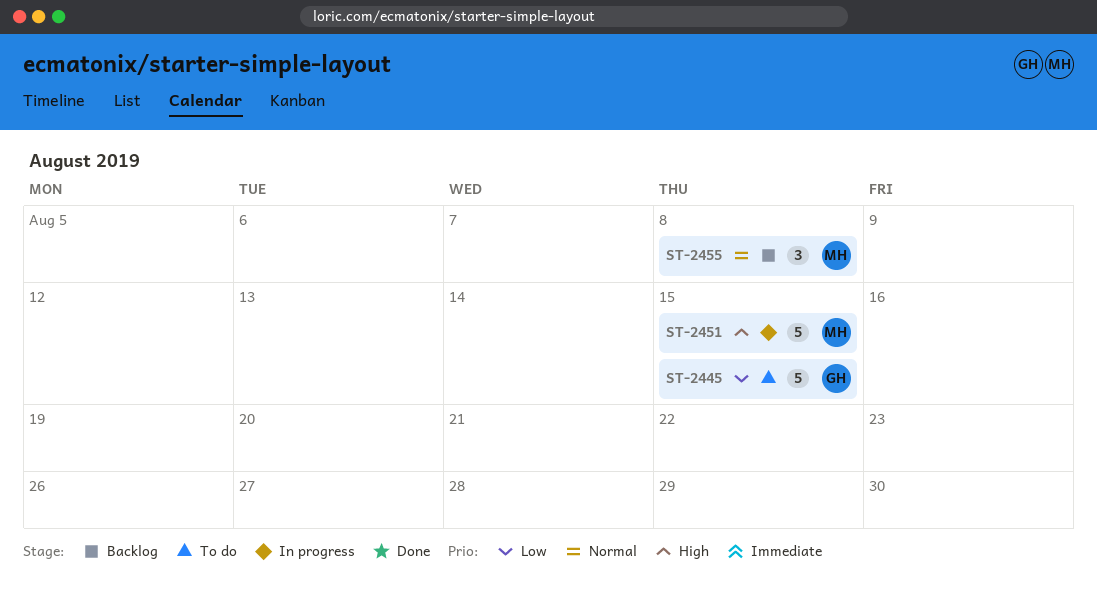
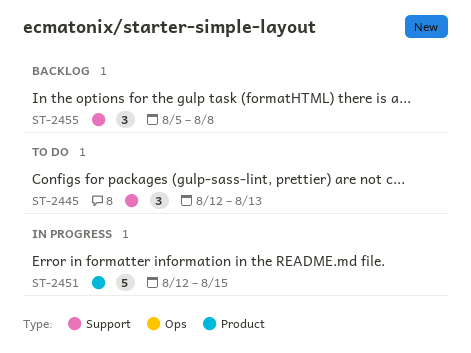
ST-2445, estimate: 5 -> 3
ST-2445, due: Aug 15 -> Aug 13

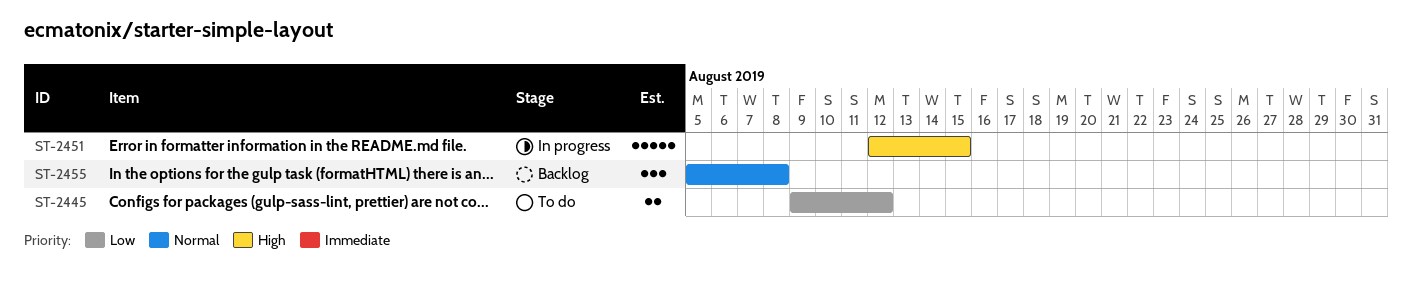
ST-2445, estimate: 3 -> 2
ST-2445, start: Aug 12 -> Aug 9
ST-2445, due: Aug 13 -> Aug 12

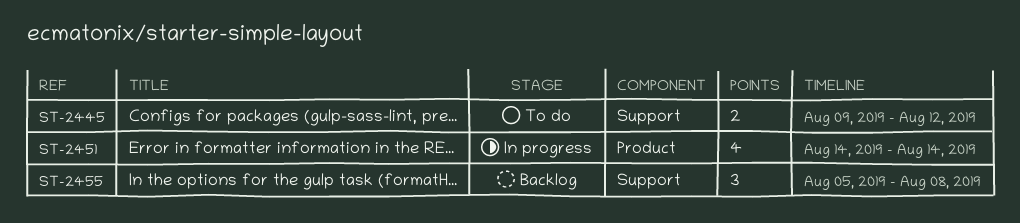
ST-2451, estimate: 5 -> 4
ST-2451, start: Aug 12 -> Aug 14
ST-2451, due: Aug 15 -> Aug 14

